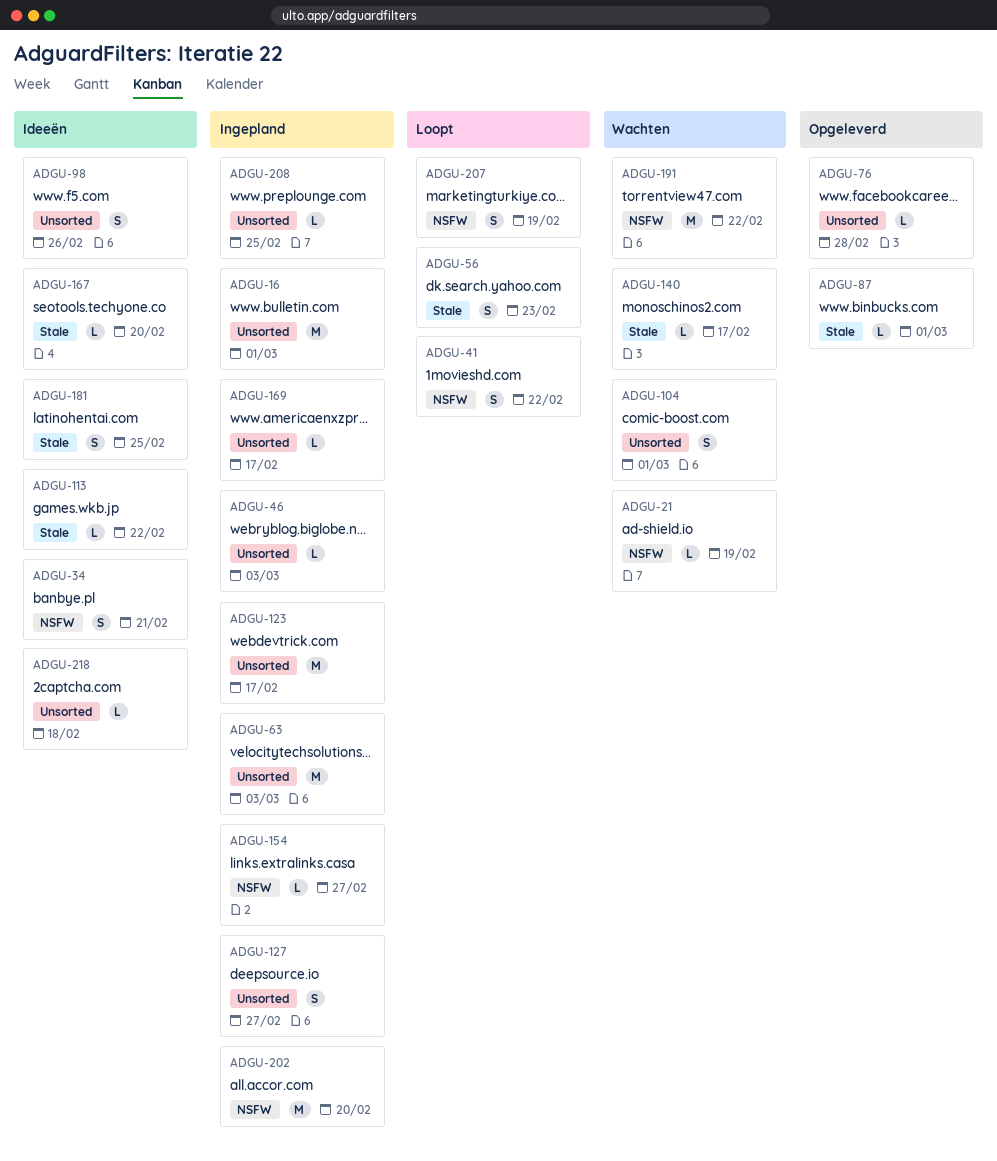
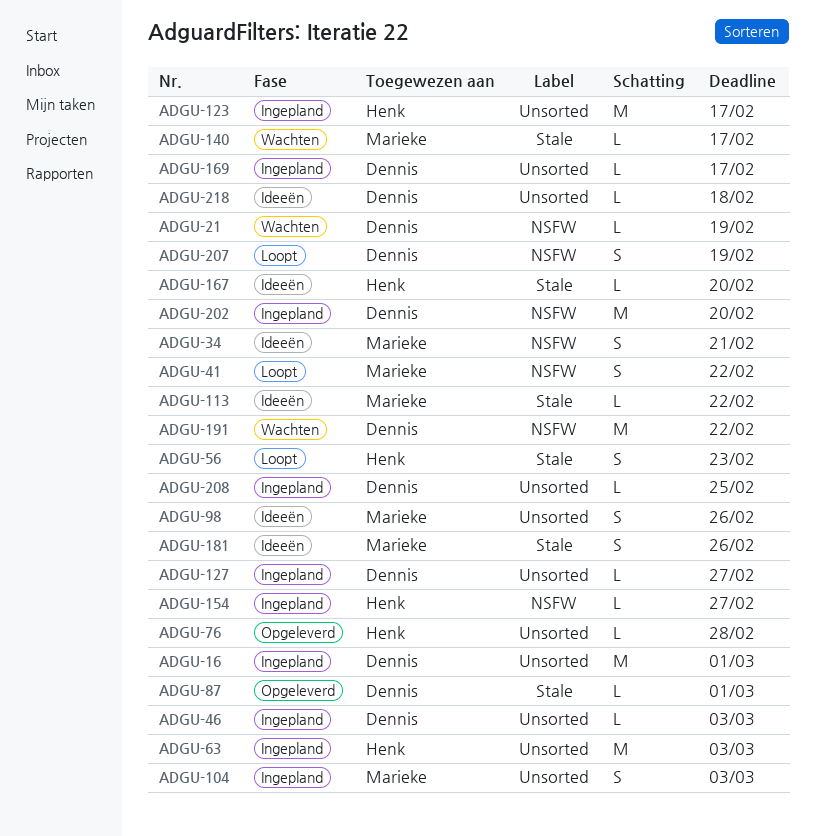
ADGU-104, status: Wachten -> Ingepland
ADGU-104, due: Mar 1 -> Mar 3
ADGU-127, estimate: S -> L
ADGU-181, due: Feb 25 -> Feb 26

